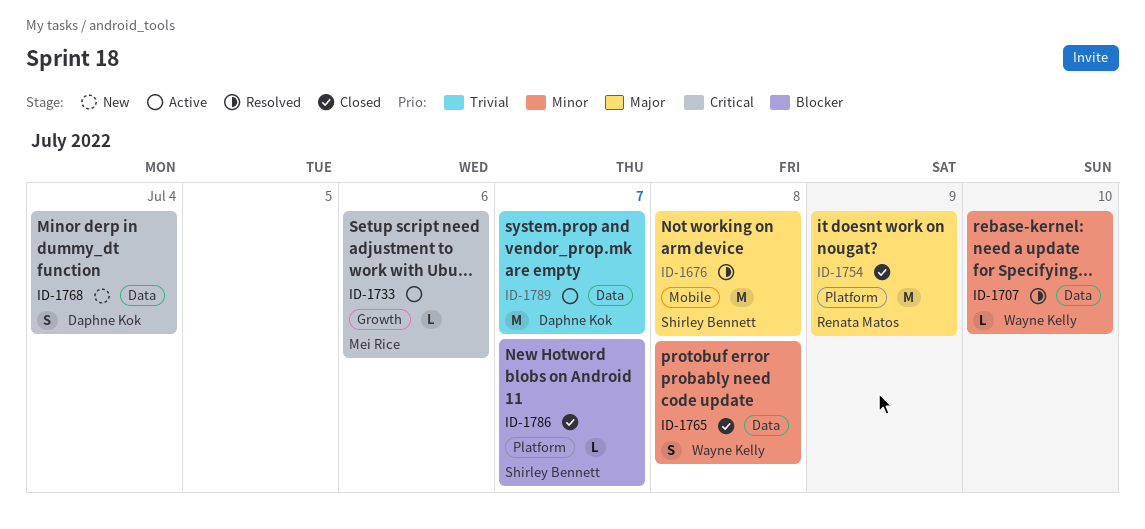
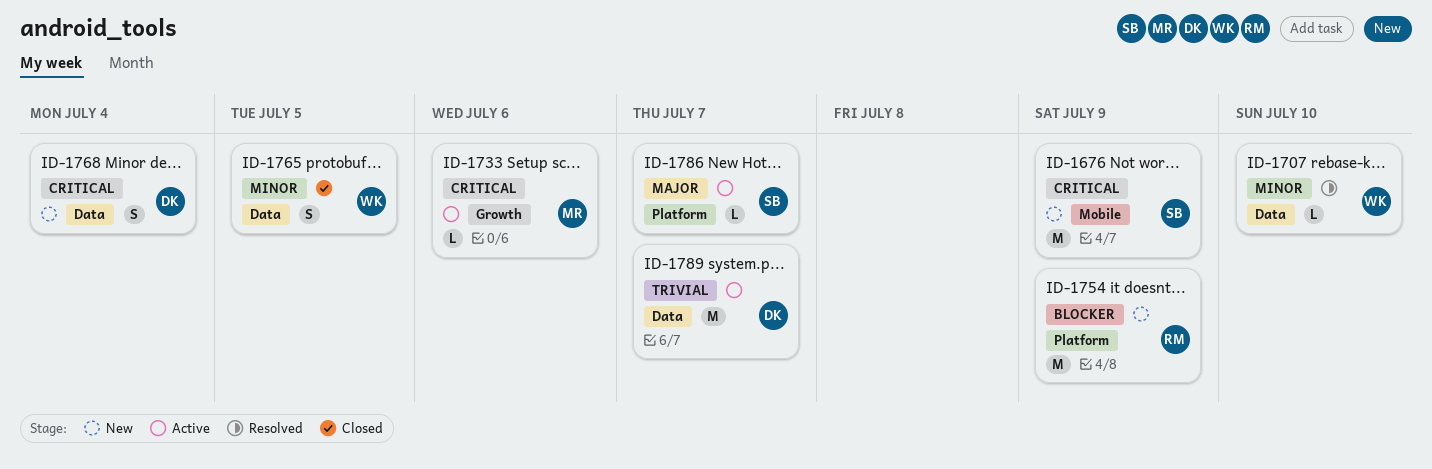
ID-1676, status: Resolved -> New
ID-1676, priority: Major -> Critical
ID-1676, due: Jul 8 -> Jul 9
ID-1754, status: Closed -> New
ID-1754, priority: Major -> Blocker
ID-1765, due: Jul 8 -> Jul 5
ID-1786, status: Closed -> Active
ID-1786, priority: Blocker -> Major

